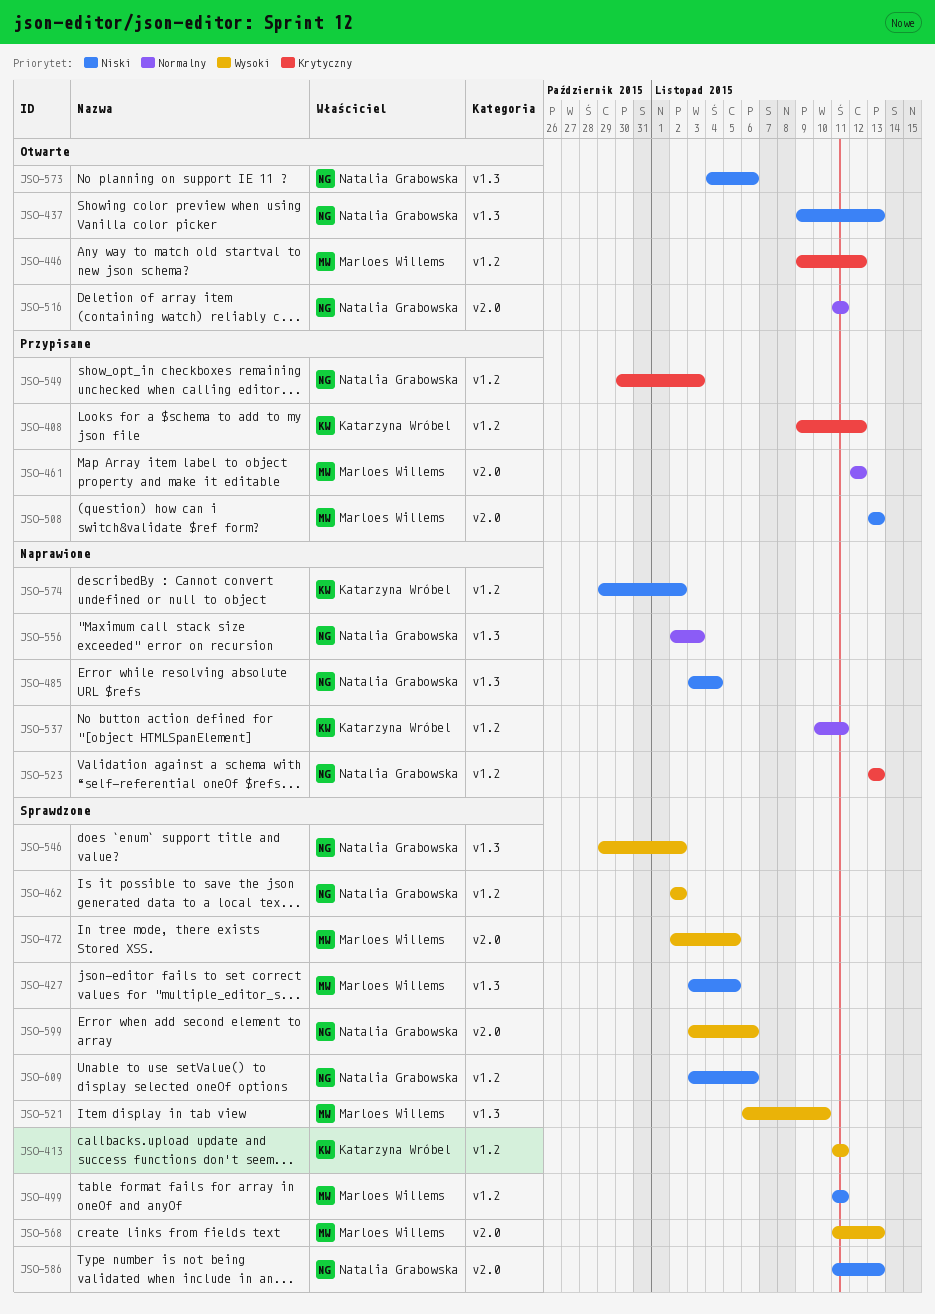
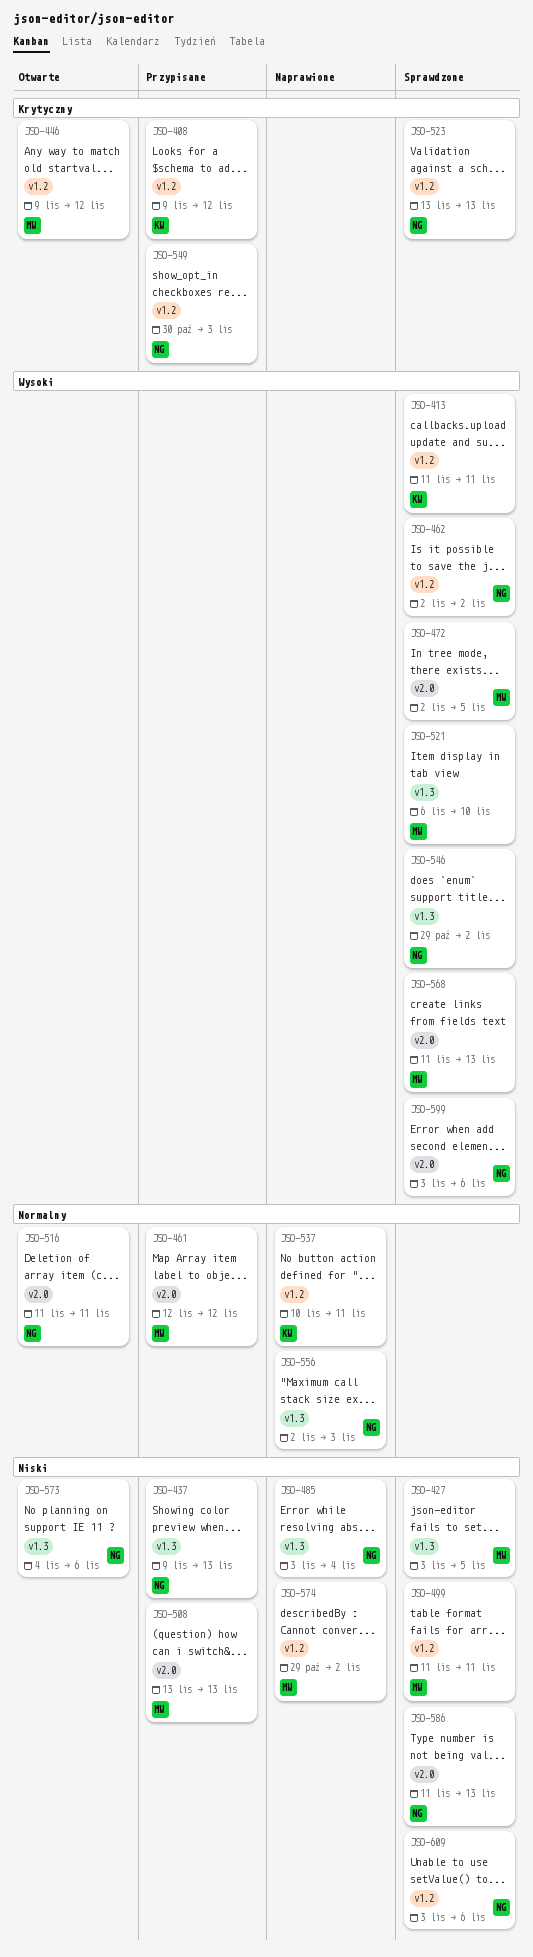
JSO-437, status: Otwarte -> Przypisane
JSO-523, status: Naprawione -> Sprawdzone
JSO-574, owner: Katarzyna Wróbel -> Marloes Willems

